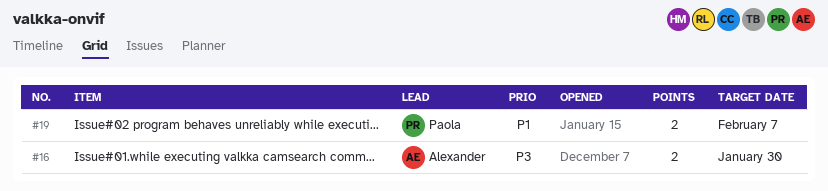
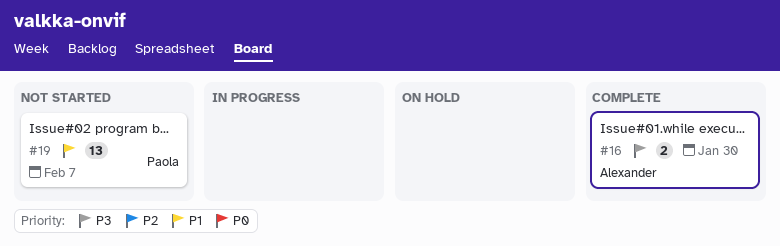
#19, estimate: 2 -> 13

